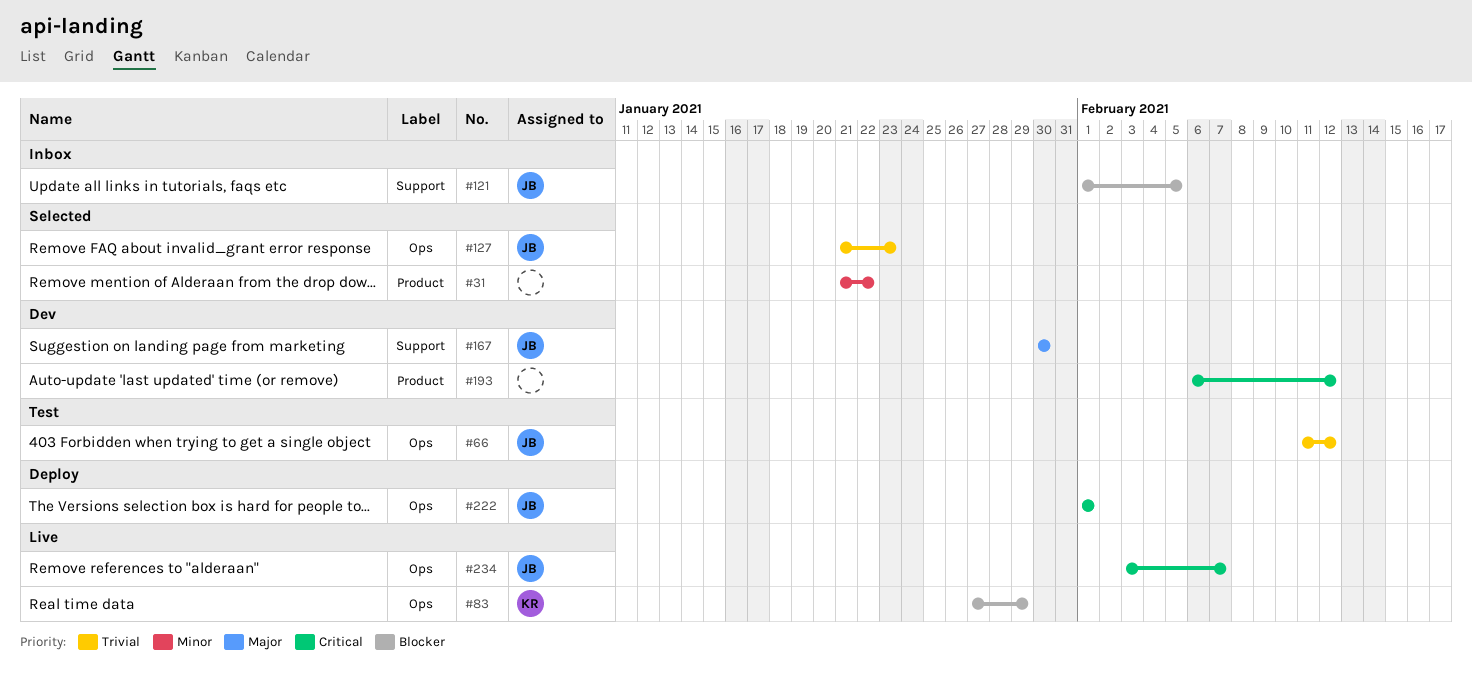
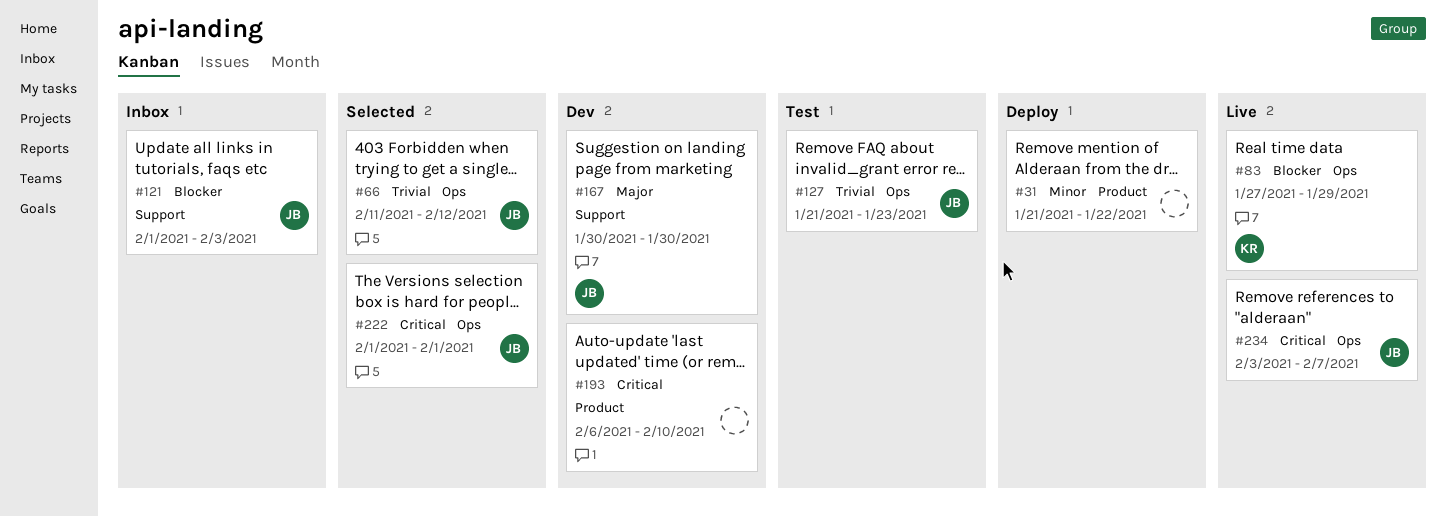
#31, status: Selected -> Deploy
#66, status: Test -> Selected
#121, due: Feb 5 -> Feb 3
#127, status: Selected -> Test
#193, due: Feb 12 -> Feb 10
#222, status: Deploy -> Selected

